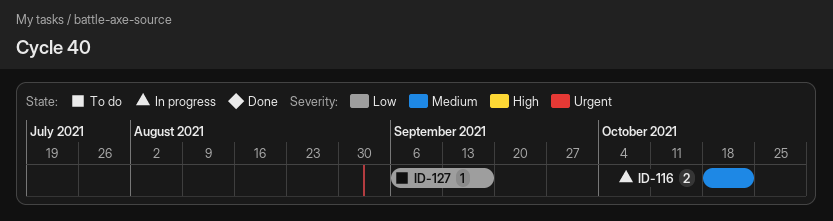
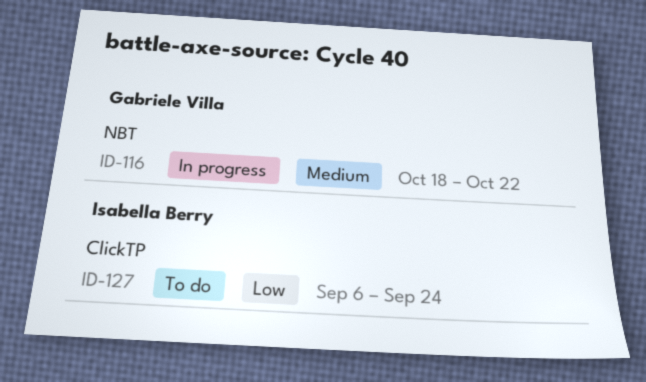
ID-127, due: Sep 17 -> Sep 24

